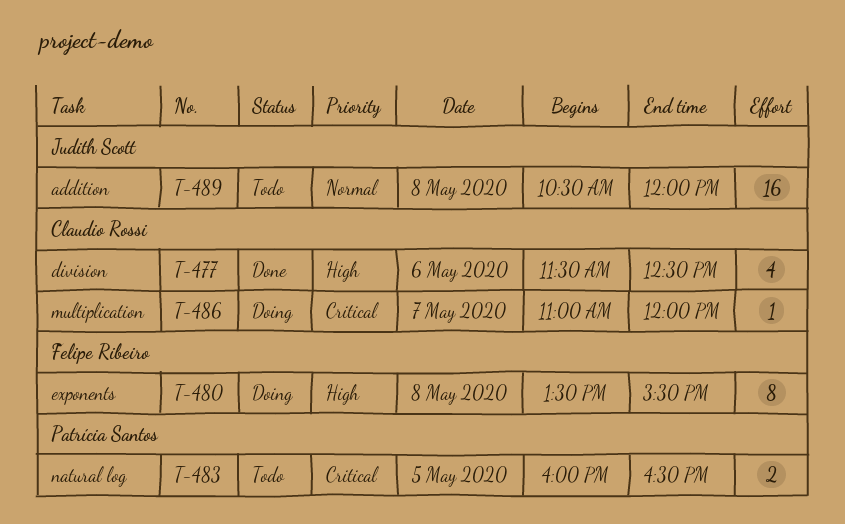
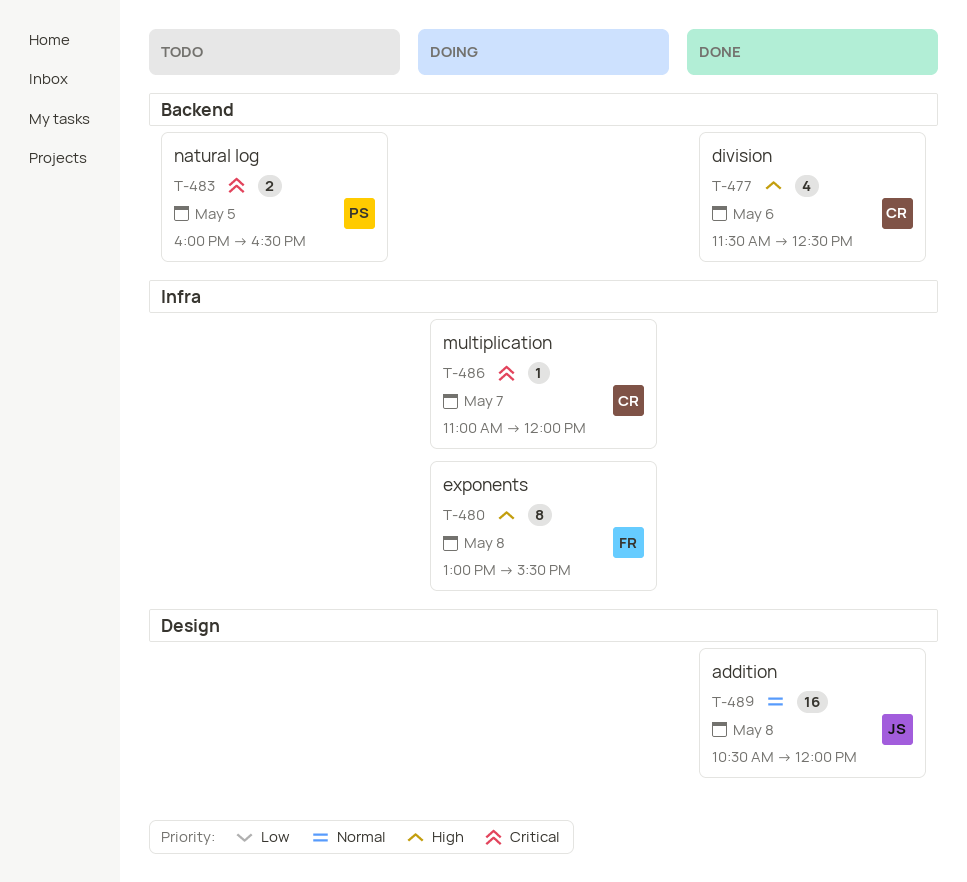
T-480, begins: 13:30 -> 13:00
T-489, status: Todo -> Done

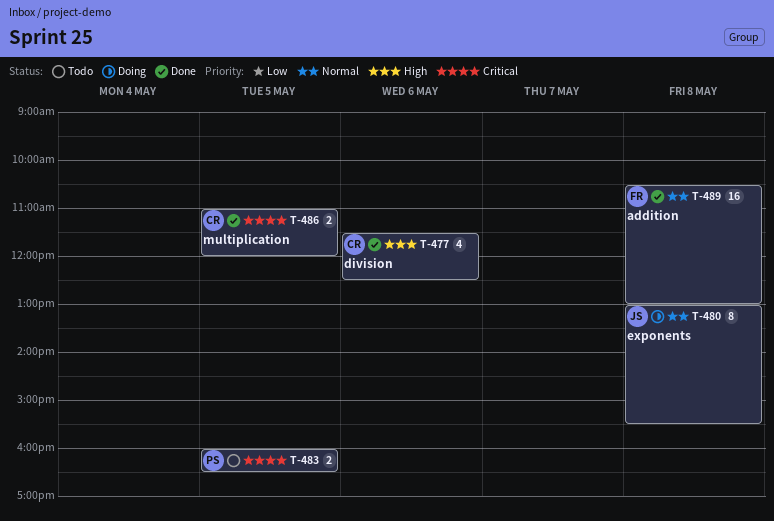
T-480, owner: FR -> JS
T-480, priority: High -> Normal
T-486, status: Doing -> Done
T-486, estimate: 1 -> 2
T-486, day: May 7 -> May 5
T-489, owner: JS -> FR
T-489, ends: 12:00 -> 13:00

